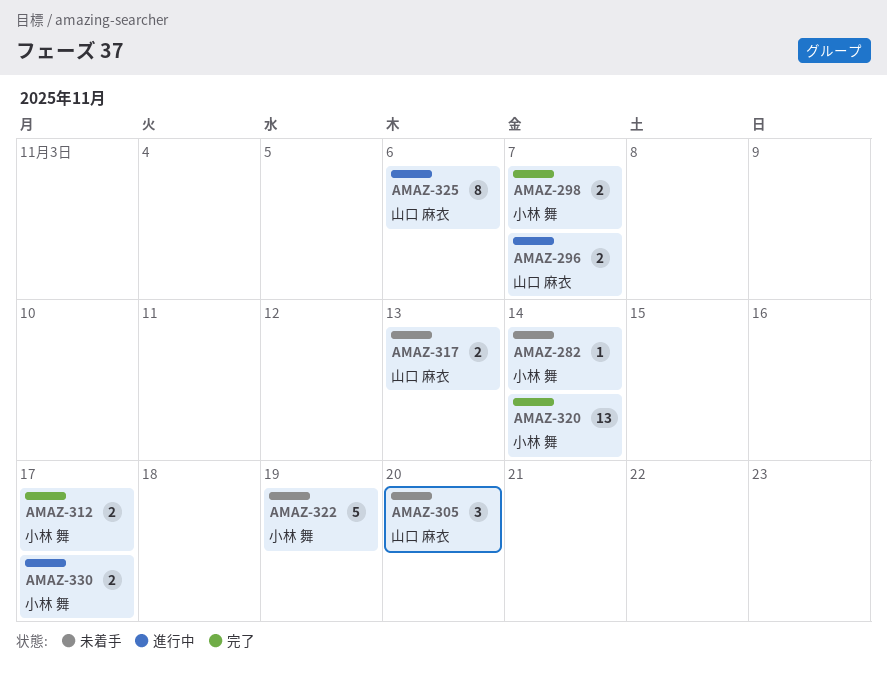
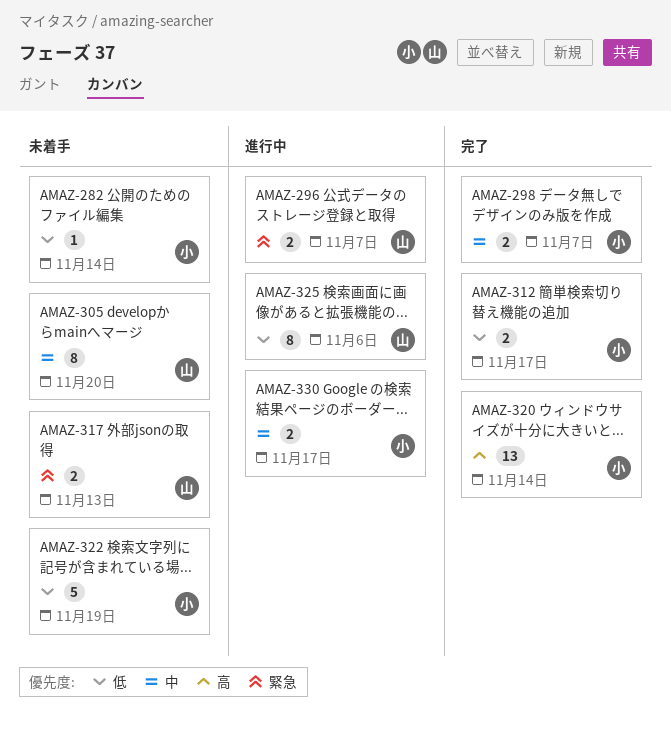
AMAZ-305, estimate: 3 -> 8

